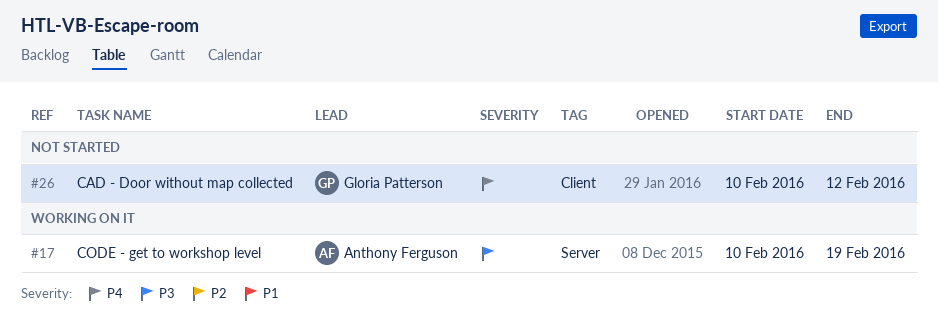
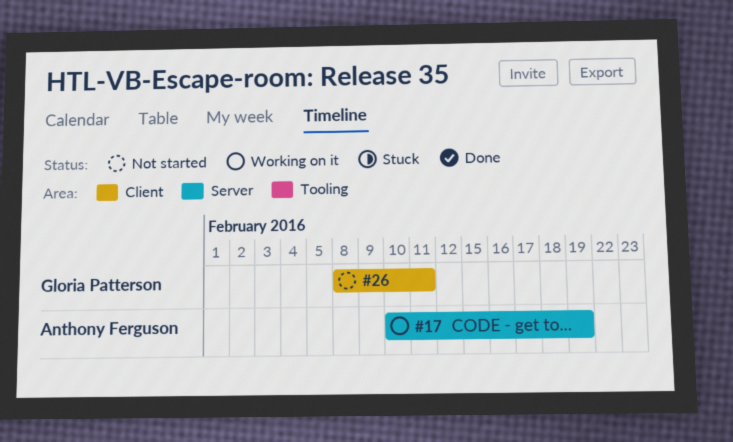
#26, start: Feb 10 -> Feb 8
#26, due: Feb 12 -> Feb 11

